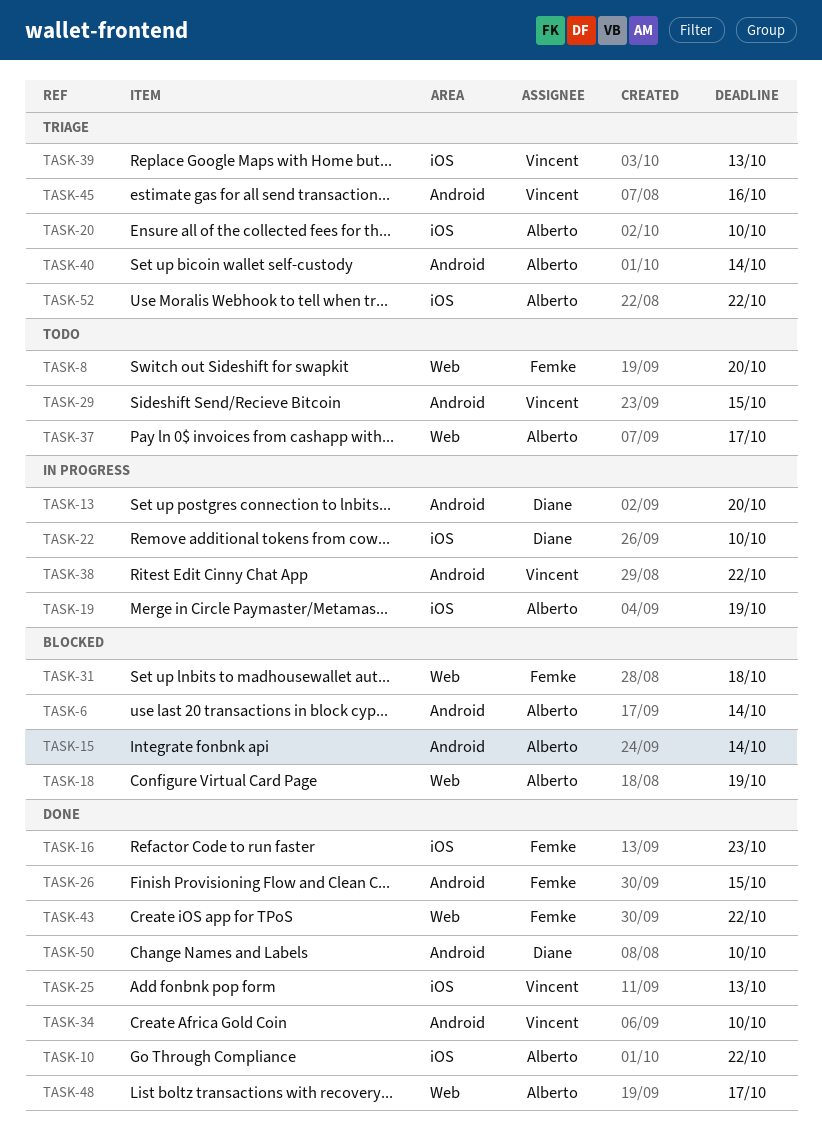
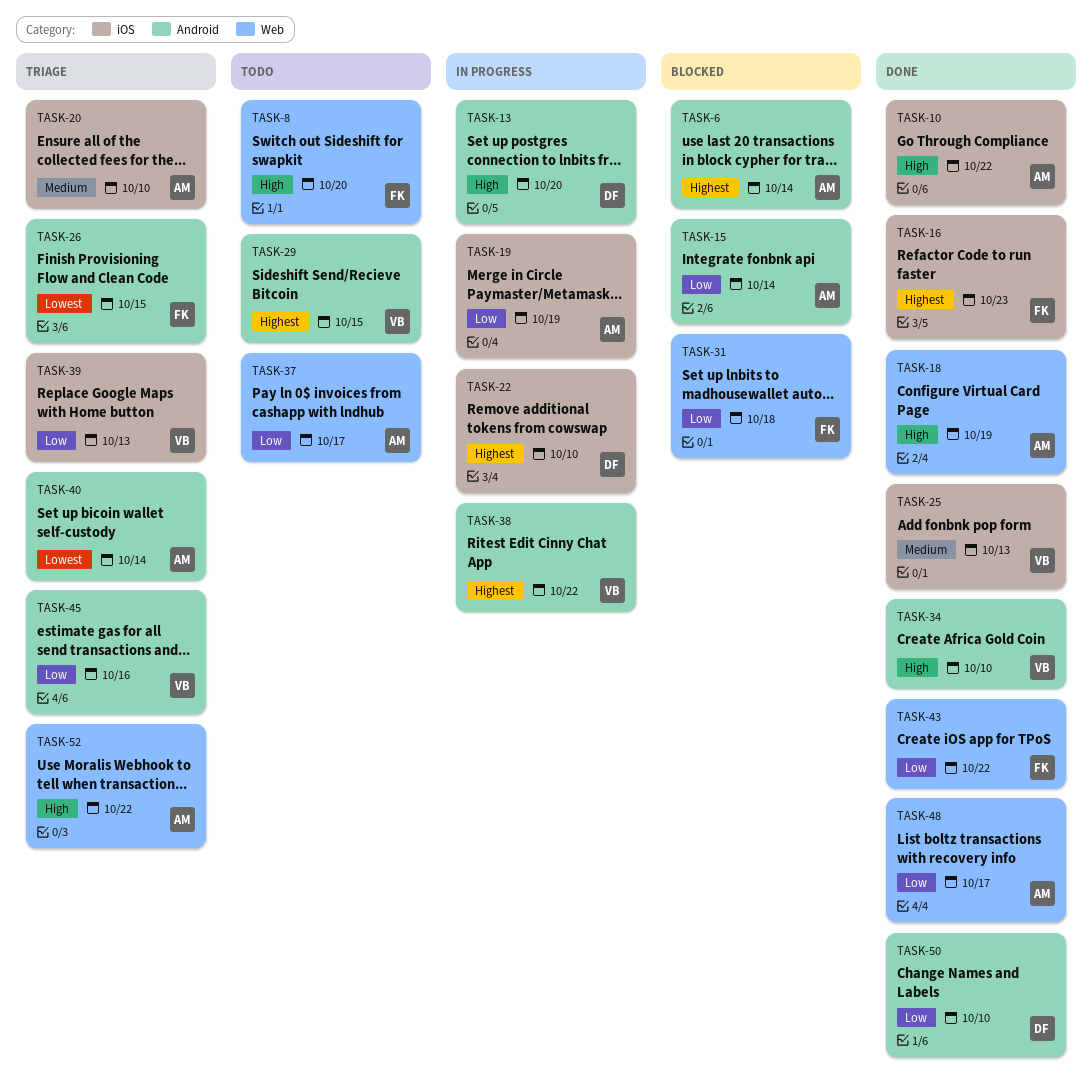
TASK-18, status: Blocked -> Done
TASK-26, status: Done -> Triage
TASK-52, label: iOS -> Web

